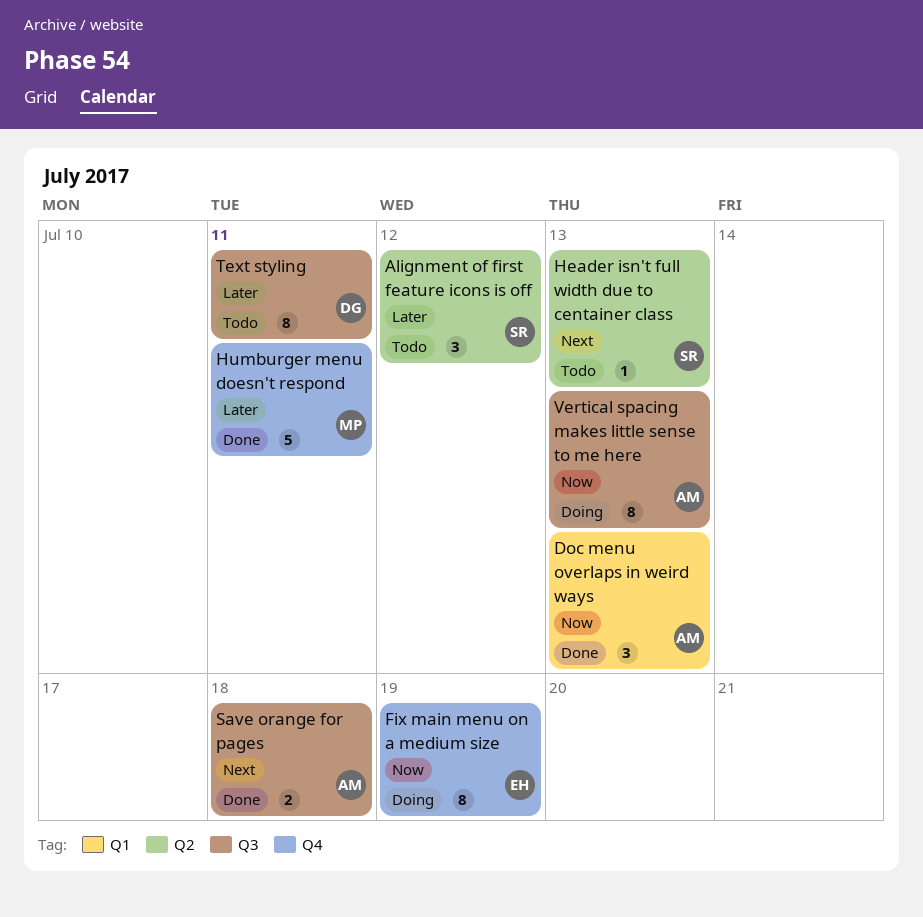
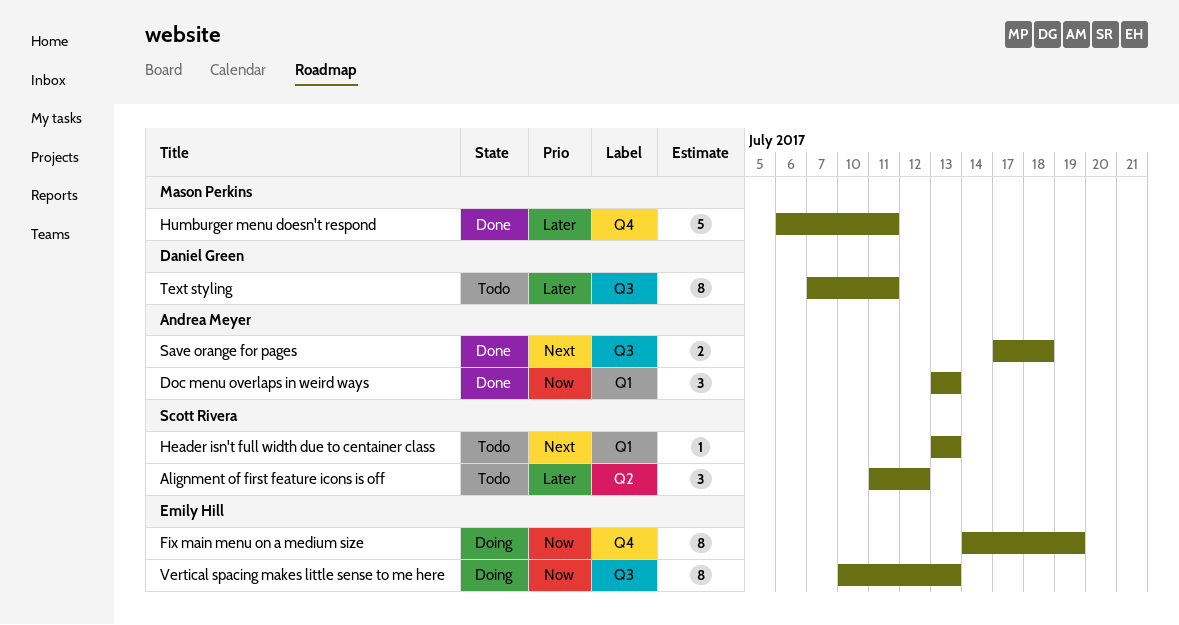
Header isn't full width due to centainer class, label: Q2 -> Q1
Vertical spacing makes little sense to me here, owner: Andrea Meyer -> Emily Hill

